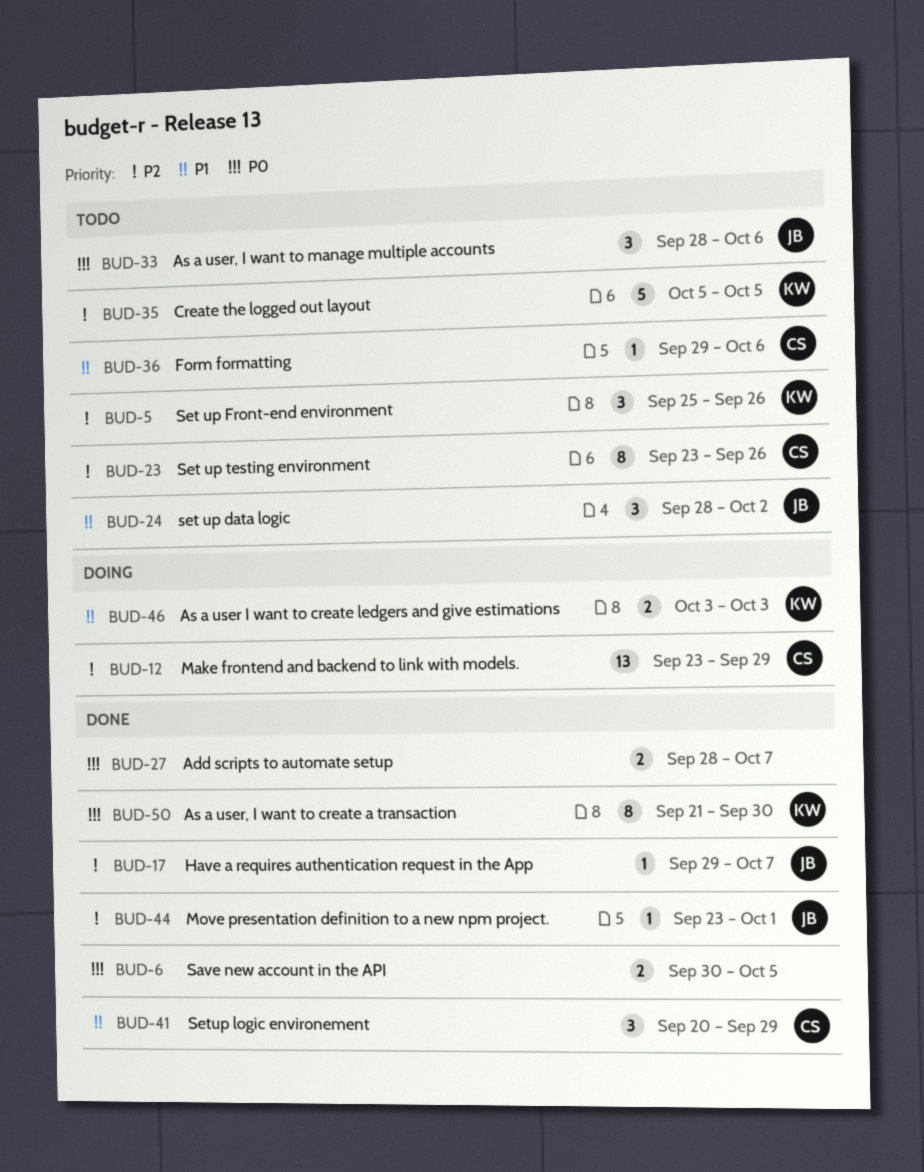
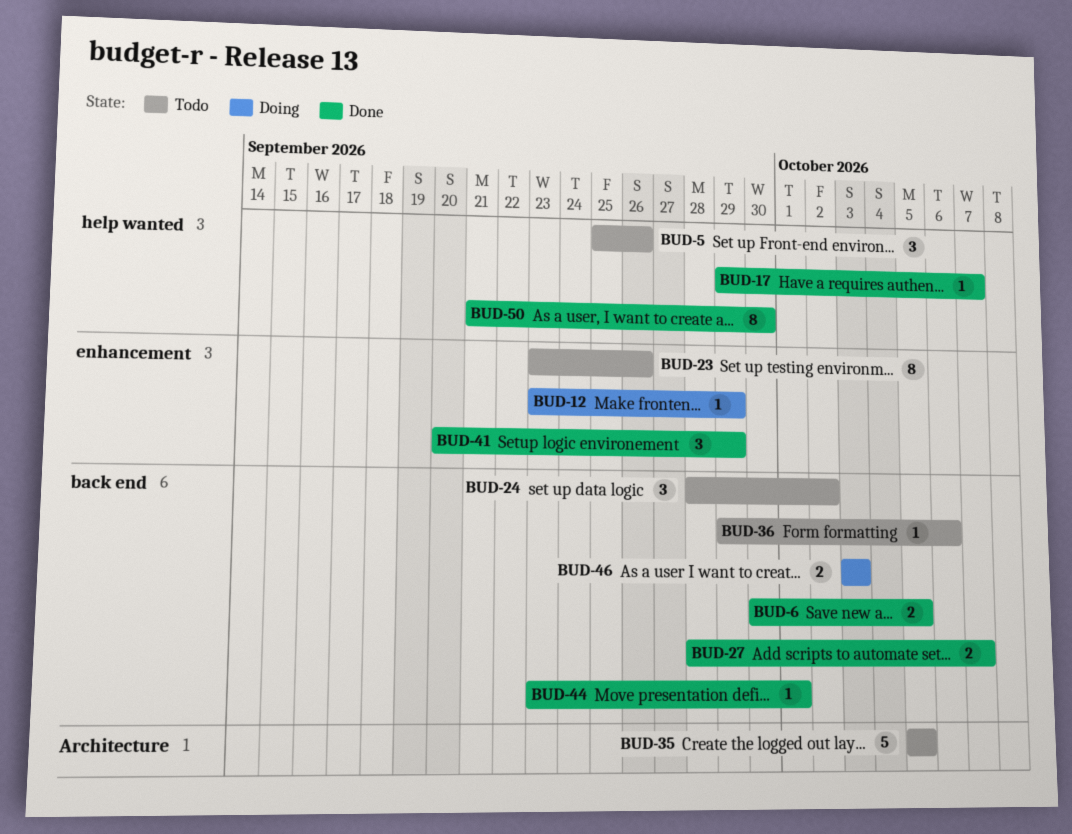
BUD-12, estimate: 13 -> 1
BUD-33: present -> none

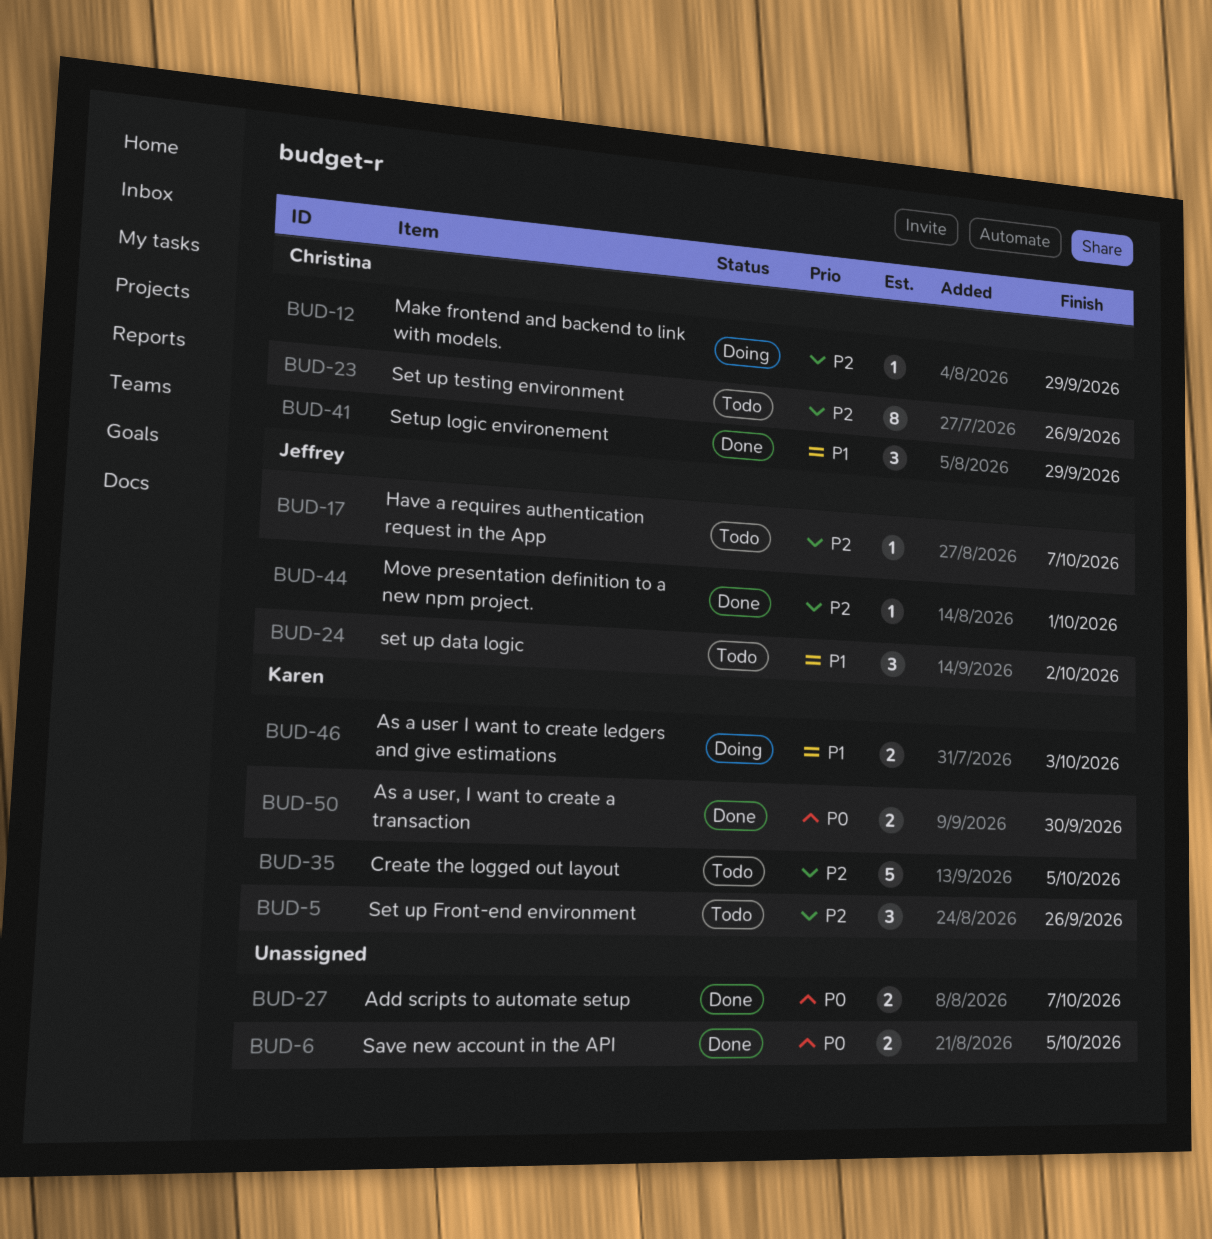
BUD-17, status: Done -> Todo
BUD-36: present -> none
BUD-50, estimate: 8 -> 2

